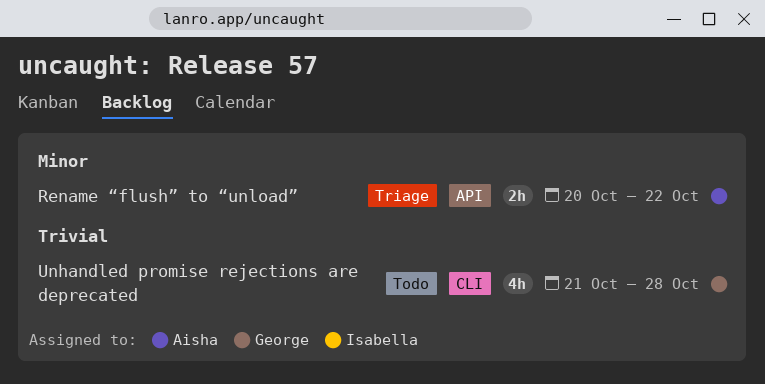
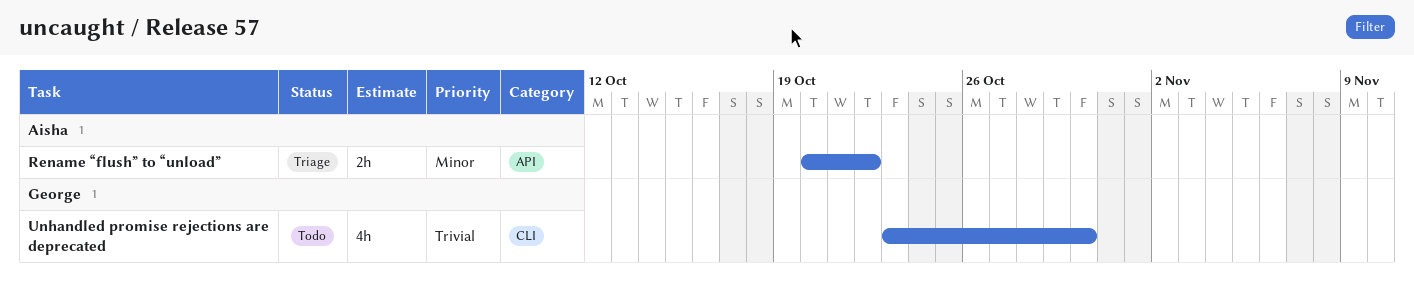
Unhandled promise rejections are deprecated, start: Oct 21 -> Oct 23
Unhandled promise rejections are deprecated, due: Oct 28 -> Oct 30

